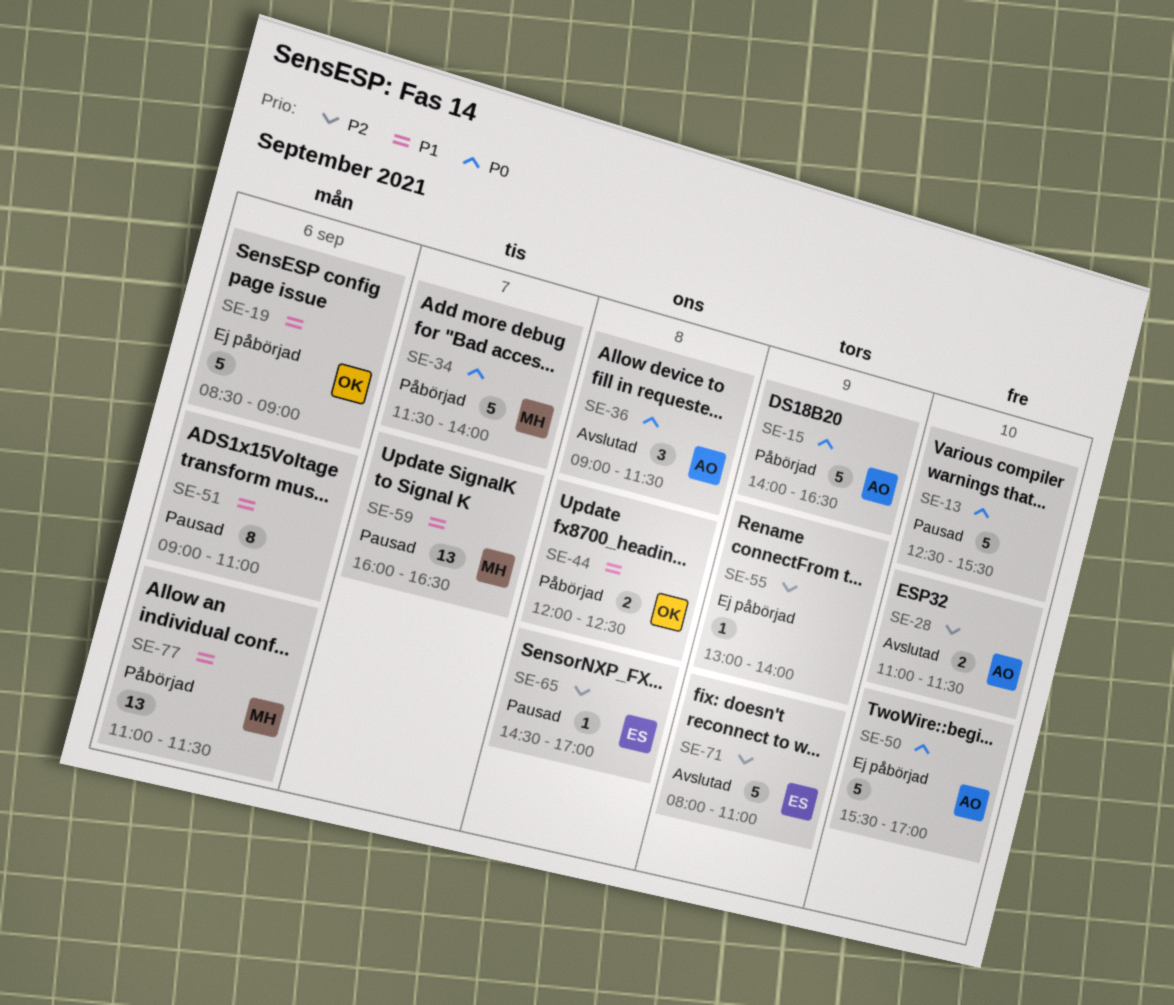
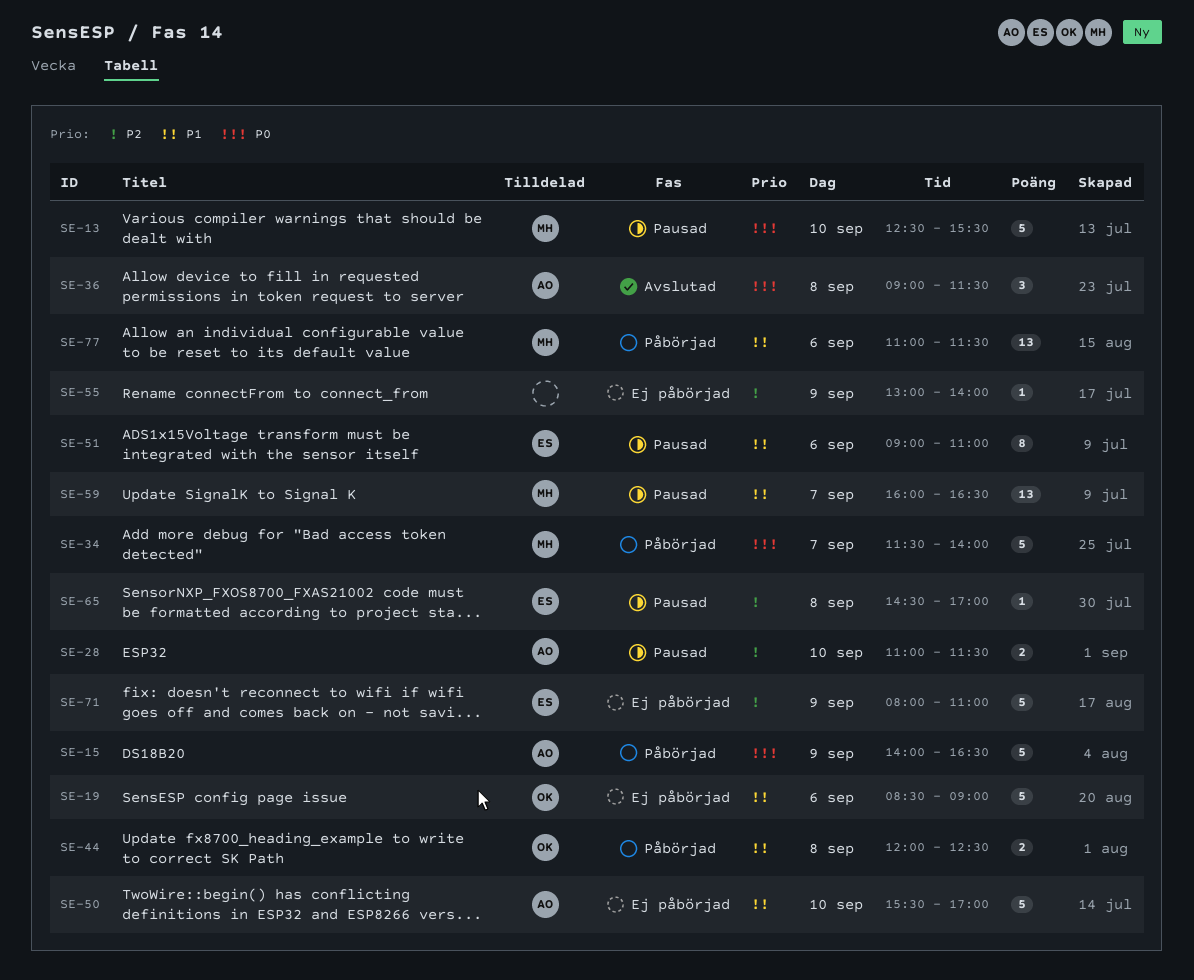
SE-13, owner: none -> MH
SE-28, status: Avslutad -> Pausad
SE-50, priority: P0 -> P1
SE-51, owner: none -> ES
SE-71, status: Avslutad -> Ej påbörjad

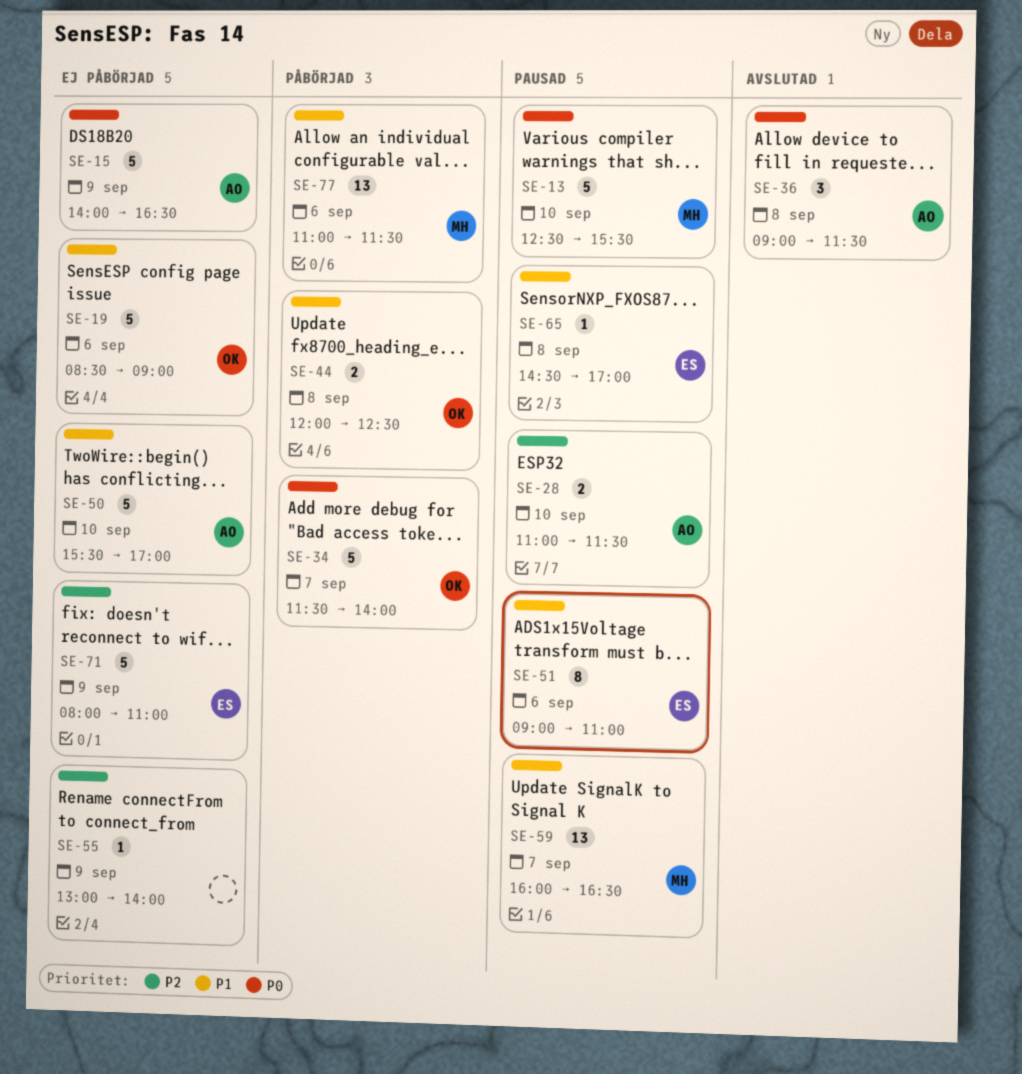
SE-15, status: Påbörjad -> Ej påbörjad
SE-34, owner: MH -> OK
SE-65, priority: P2 -> P1

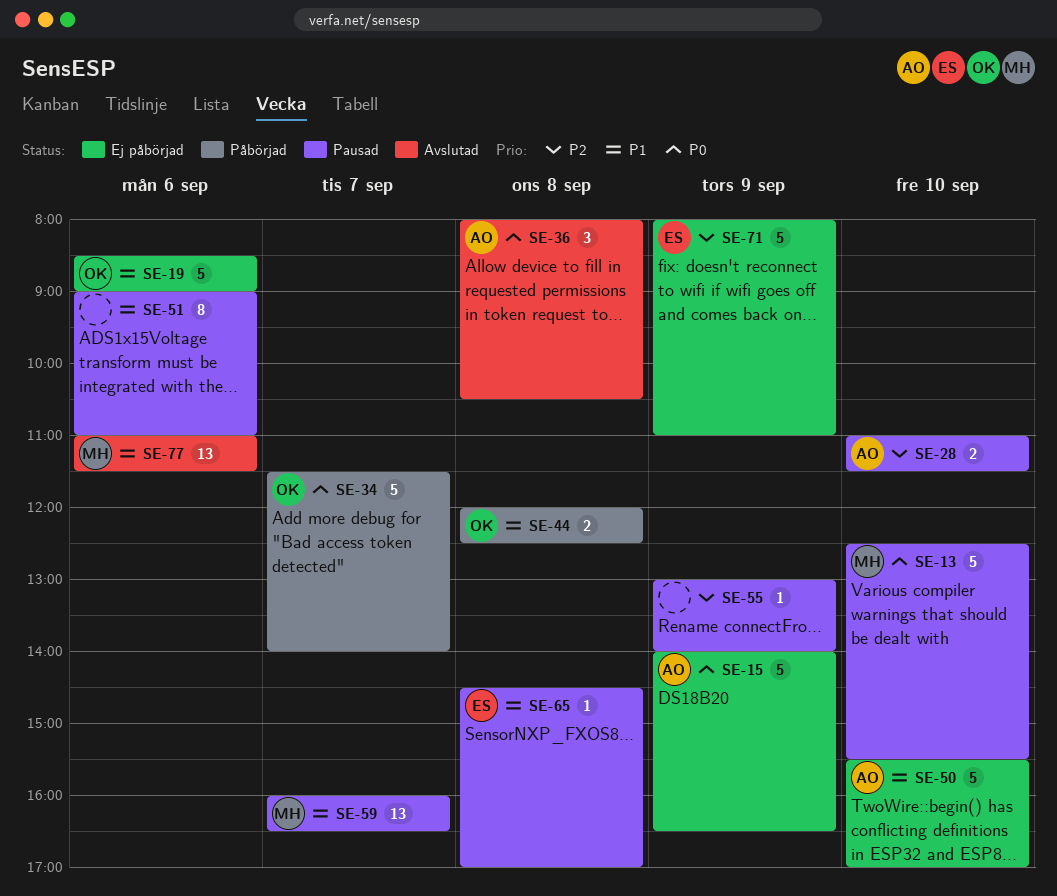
SE-36, begins: 09:00 -> 08:00
SE-36, ends: 11:30 -> 10:30
SE-51, owner: ES -> none
SE-55, status: Ej påbörjad -> Pausad
SE-77, status: Påbörjad -> Avslutad

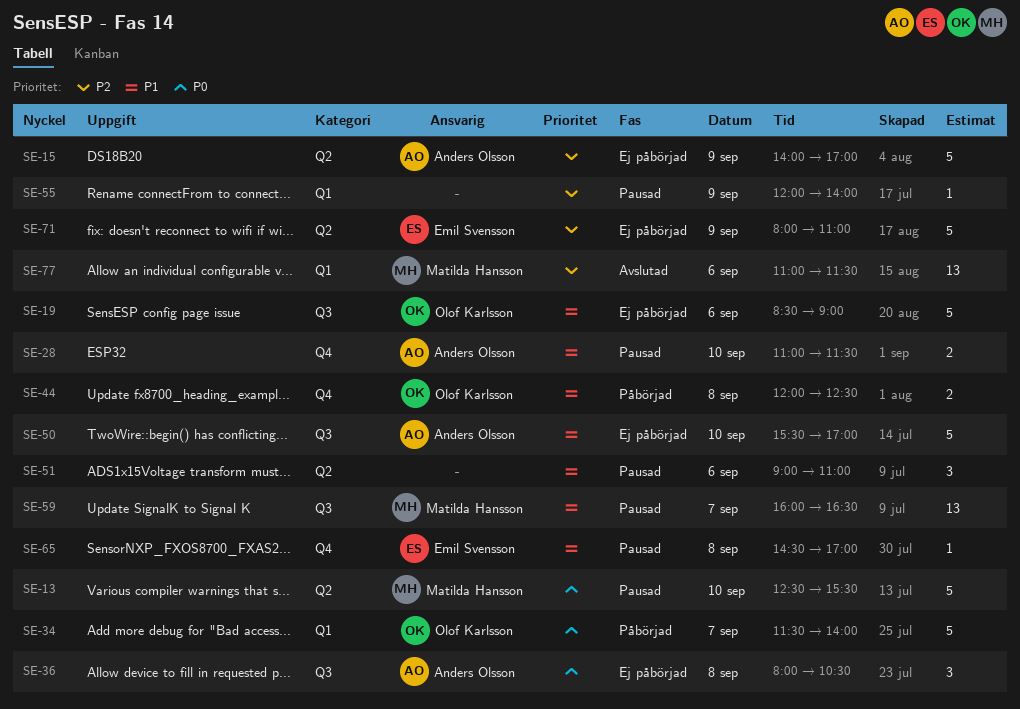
SE-15, priority: P0 -> P2
SE-15, ends: 16:30 -> 17:00
SE-28, priority: P2 -> P1
SE-36, status: Avslutad -> Ej påbörjad
SE-51, estimate: 8 -> 3
SE-55, begins: 13:00 -> 12:00
SE-77, priority: P1 -> P2

